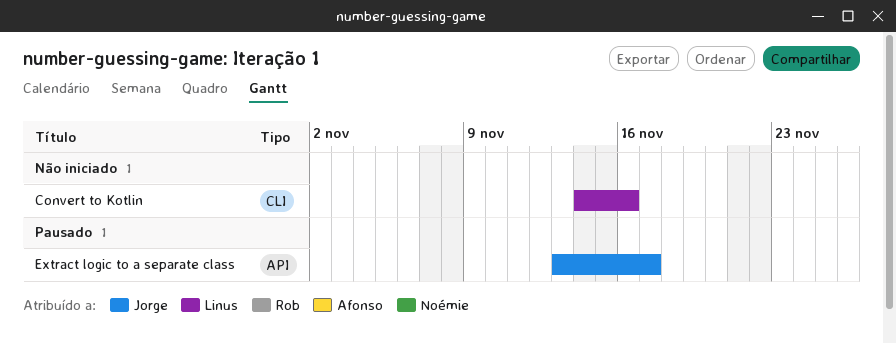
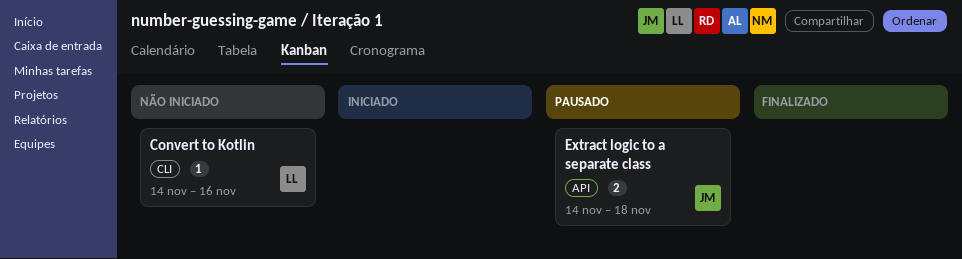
Extract logic to a separate class, start: Nov 13 -> Nov 14
Extract logic to a separate class, due: Nov 17 -> Nov 18

